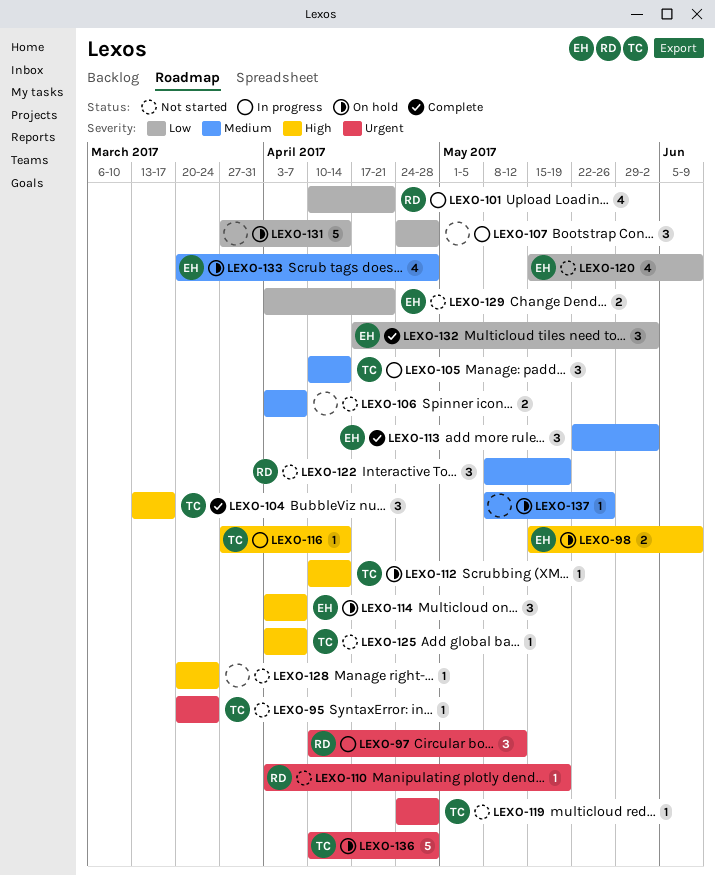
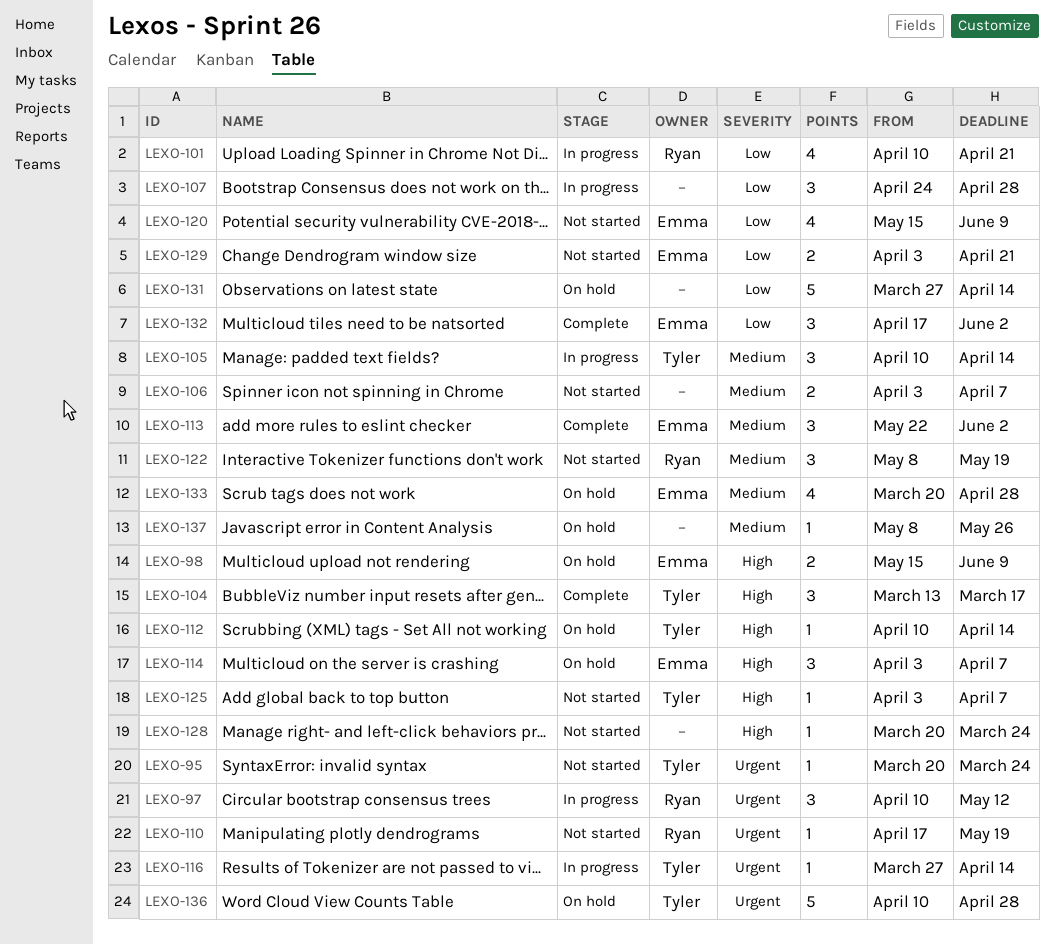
LEXO-110, start: Apr 3 -> Apr 17
LEXO-116, priority: High -> Urgent
LEXO-119: present -> none

